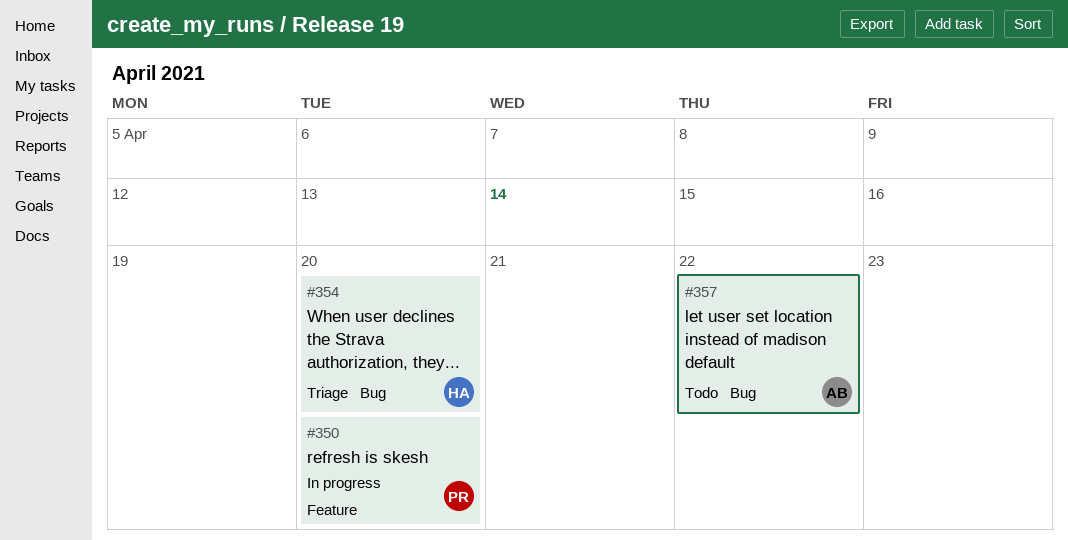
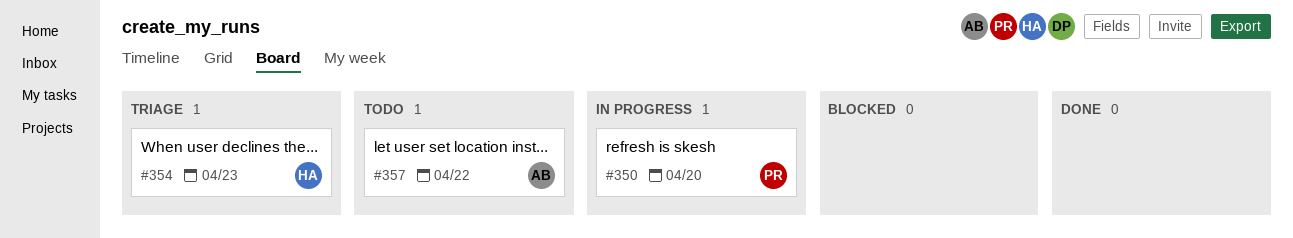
#354, due: Apr 20 -> Apr 23

